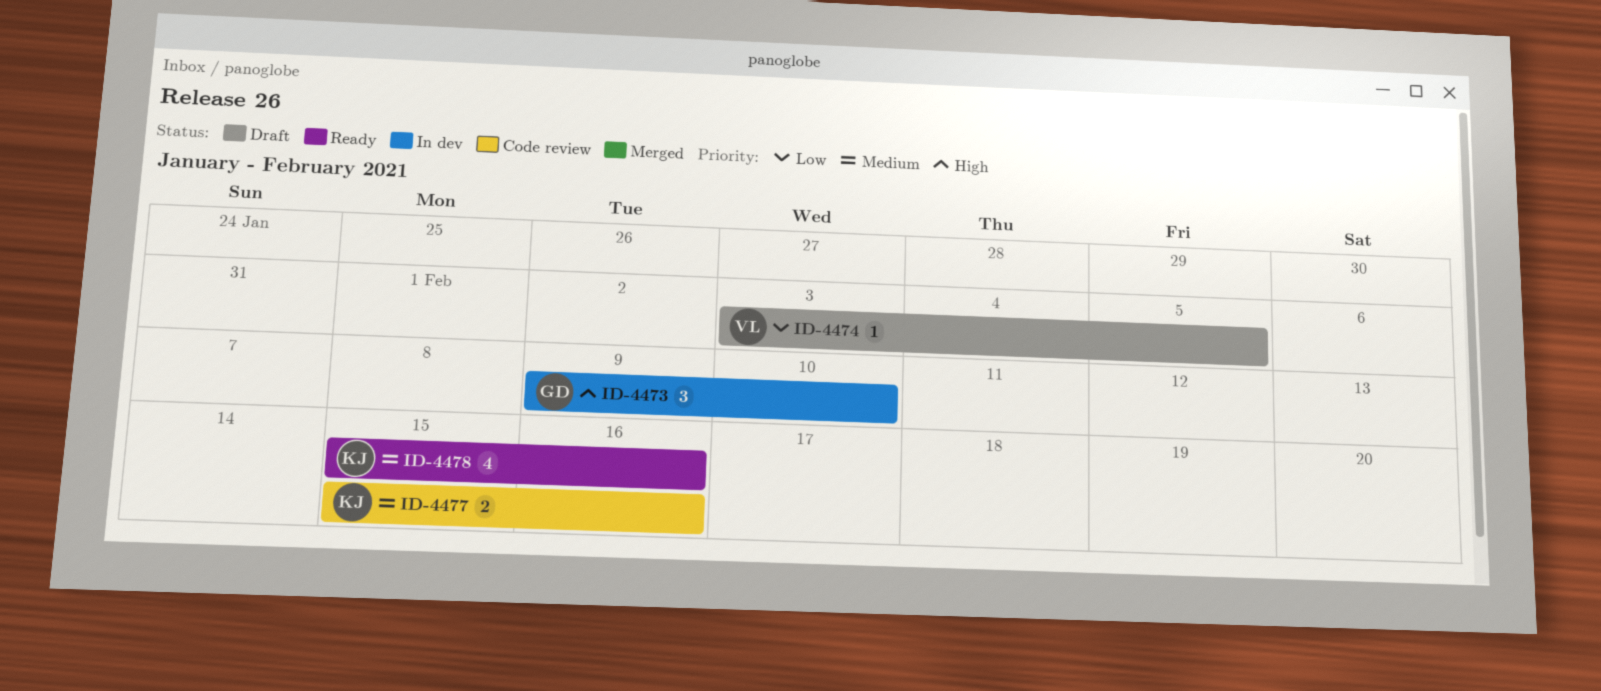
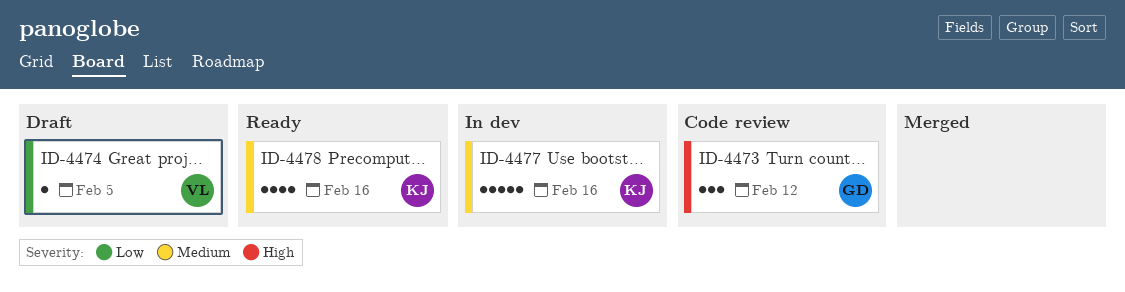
ID-4473, status: In dev -> Code review
ID-4473, due: Feb 10 -> Feb 12
ID-4477, status: Code review -> In dev
ID-4477, estimate: 2 -> 5

